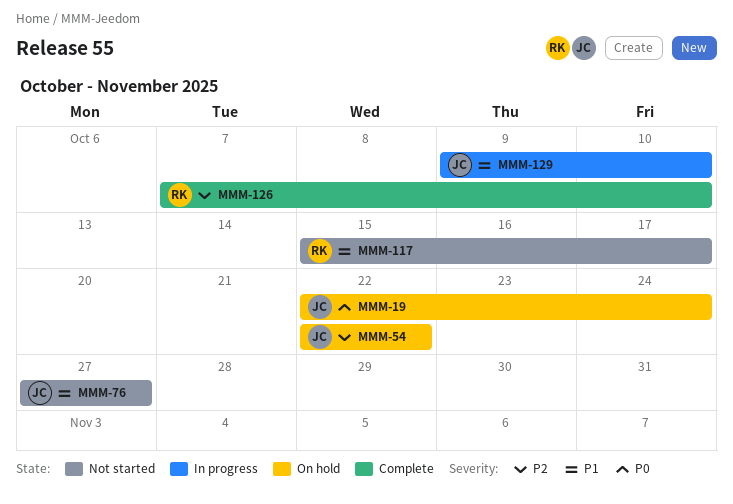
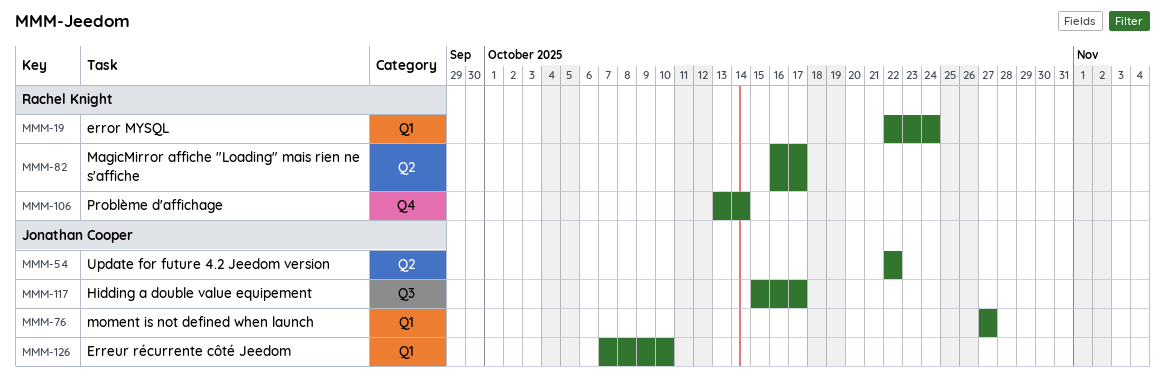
MMM-19, owner: Jonathan Cooper -> Rachel Knight
MMM-82: none -> present
MMM-106: none -> present
MMM-117, owner: Rachel Knight -> Jonathan Cooper
MMM-126, owner: Rachel Knight -> Jonathan Cooper
MMM-129: present -> none

